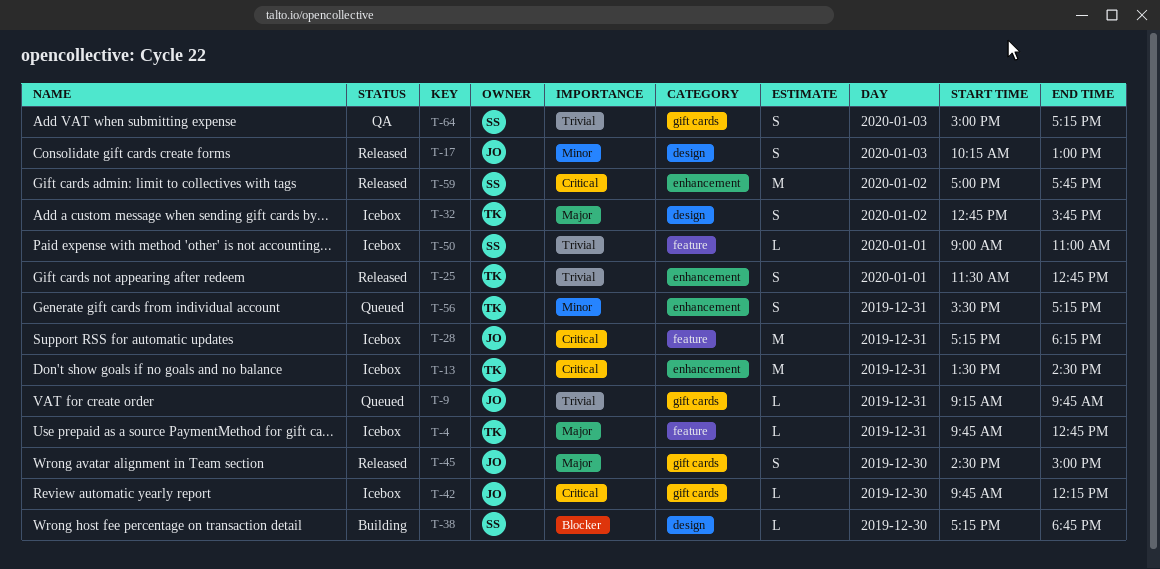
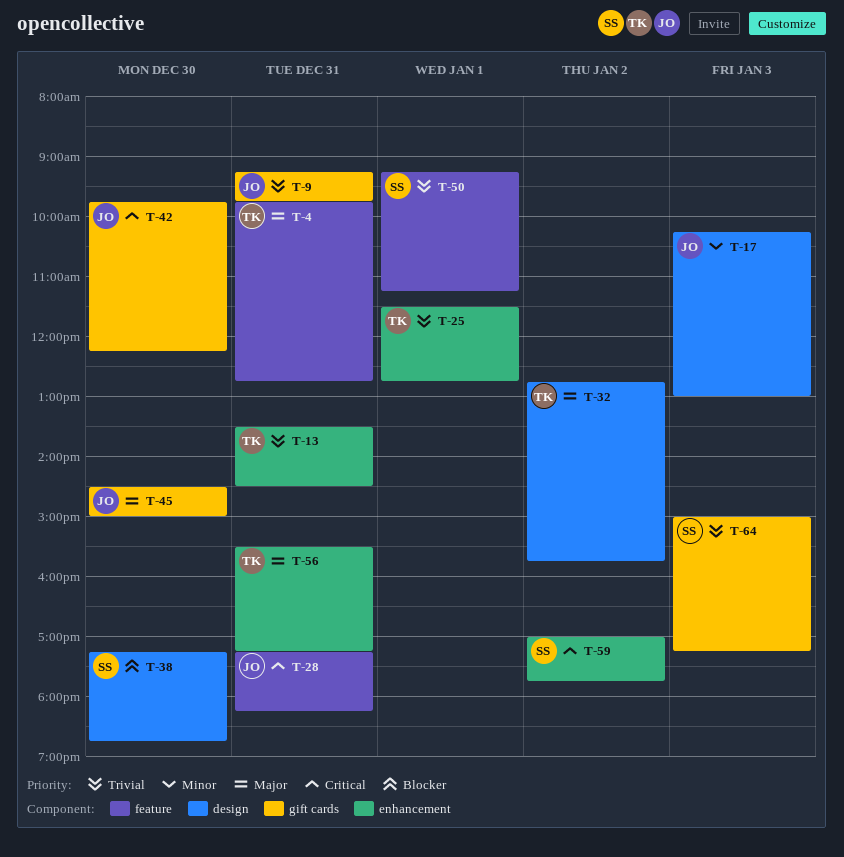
T-13, priority: Critical -> Trivial
T-50, begins: 09:00 -> 09:15
T-50, ends: 11:00 -> 11:15
T-56, priority: Minor -> Major

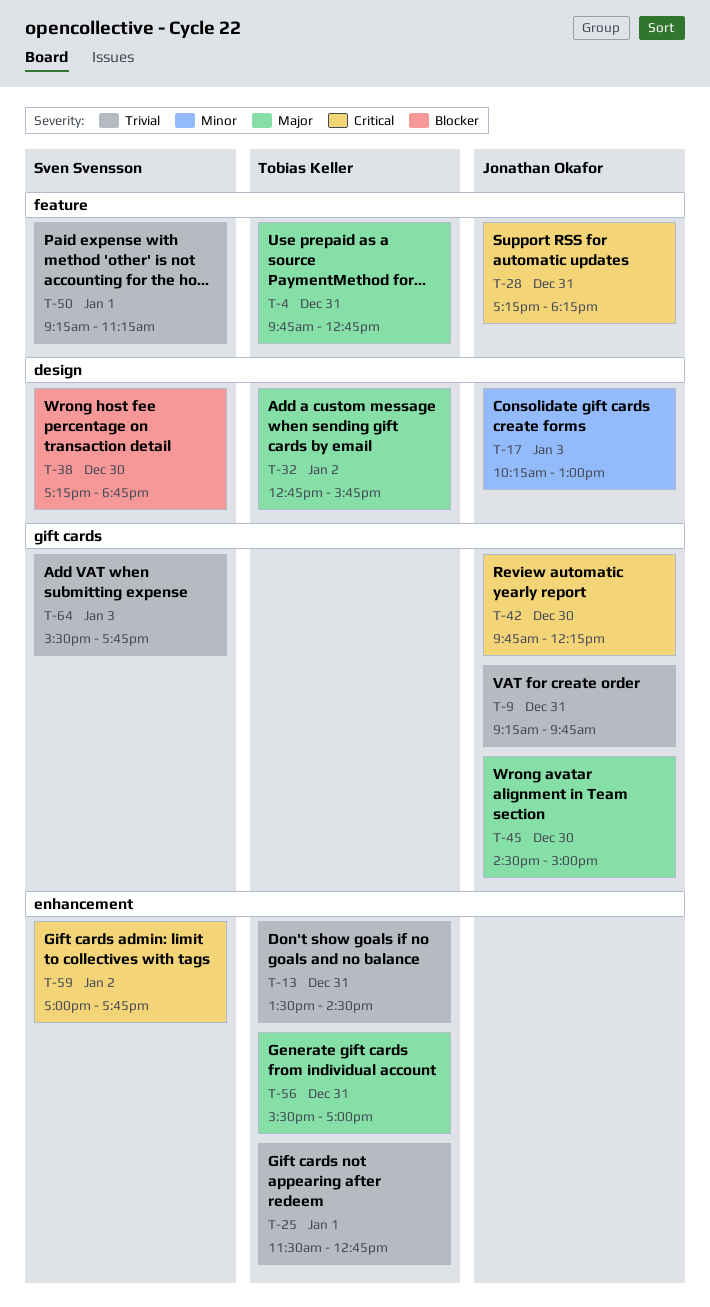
T-56, ends: 17:15 -> 17:00
T-64, begins: 15:00 -> 15:30
T-64, ends: 17:15 -> 17:45

